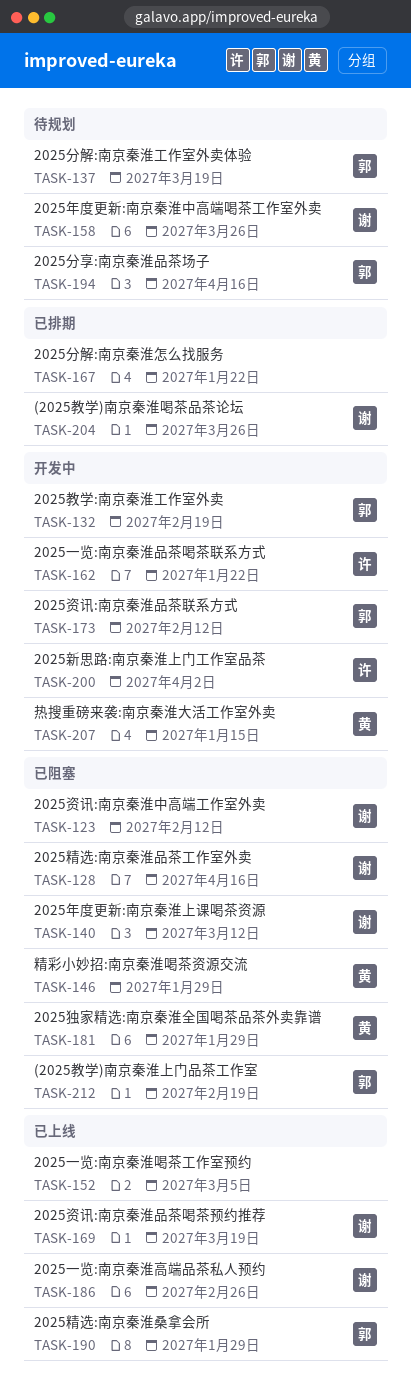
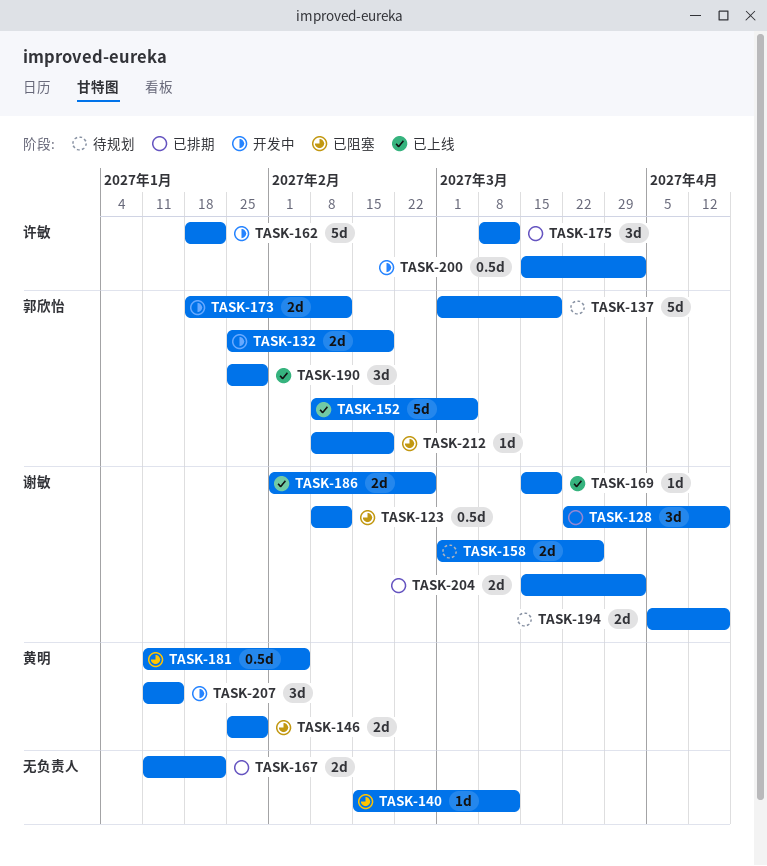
TASK-128, status: 已阻塞 -> 已排期
TASK-140, owner: 谢敏 -> none
TASK-152, owner: none -> 郭欣怡
TASK-175: none -> present
TASK-181, due: Jan 29 -> Feb 5
TASK-194, owner: 郭欣怡 -> 谢敏
TASK-204, due: Mar 26 -> Apr 2

